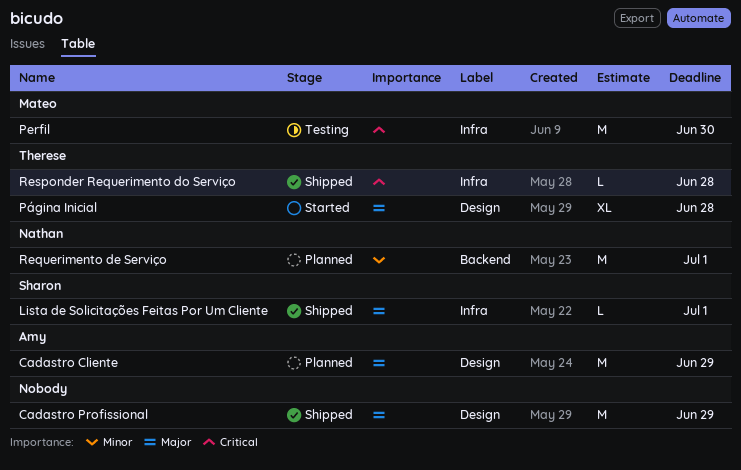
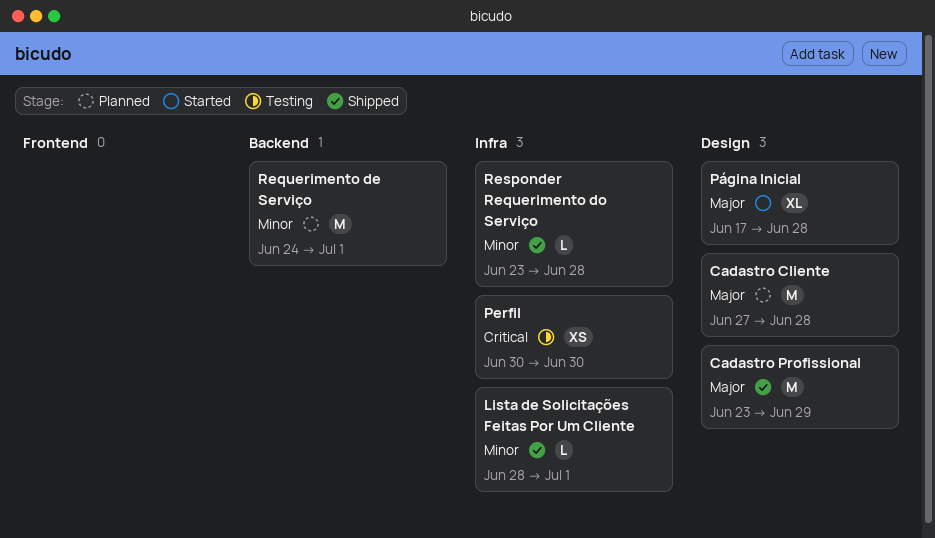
Cadastro Cliente, due: Jun 29 -> Jun 28
Lista de Solicitações Feitas Por Um Cliente, priority: Major -> Minor
Perfil, estimate: M -> XS
Responder Requerimento do Serviço, priority: Critical -> Minor

